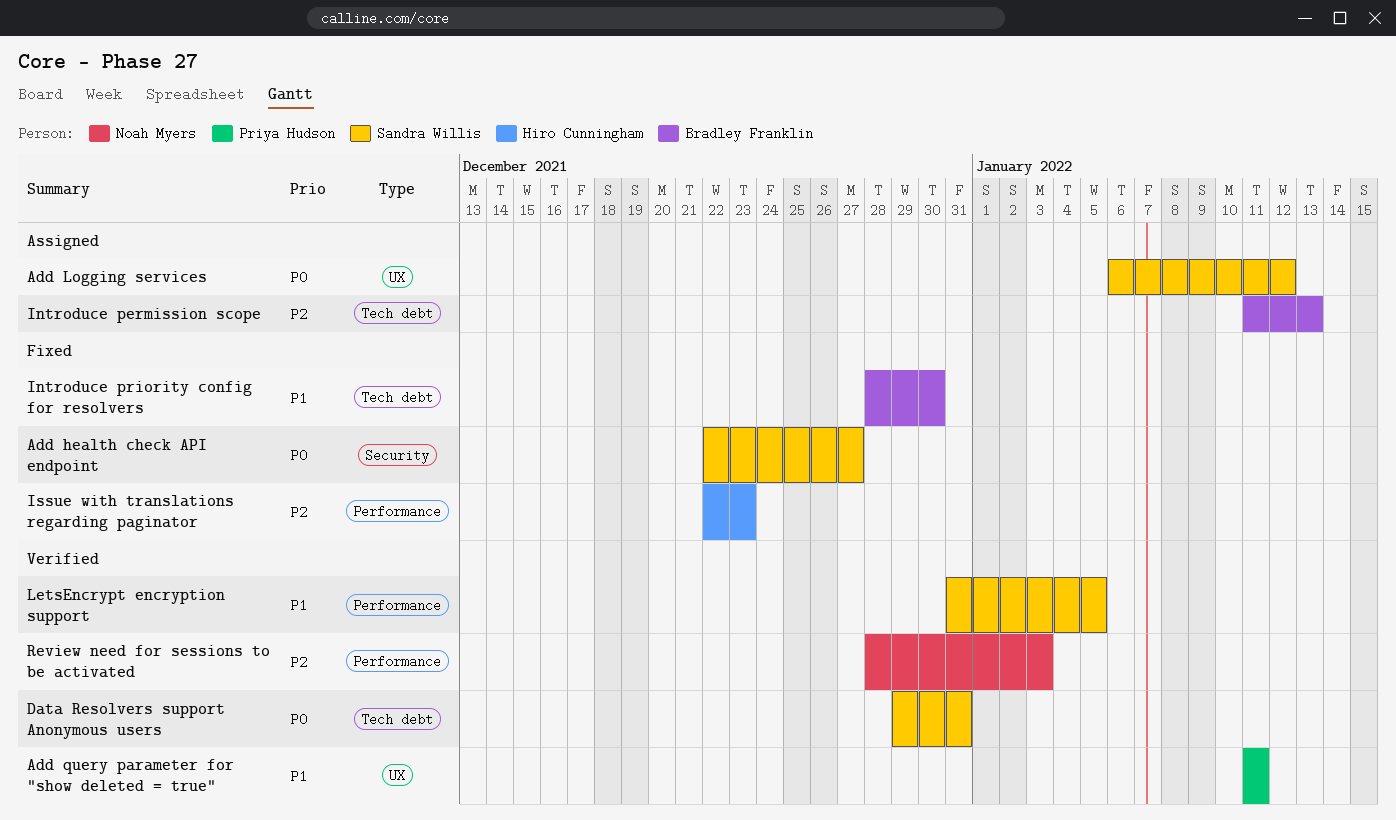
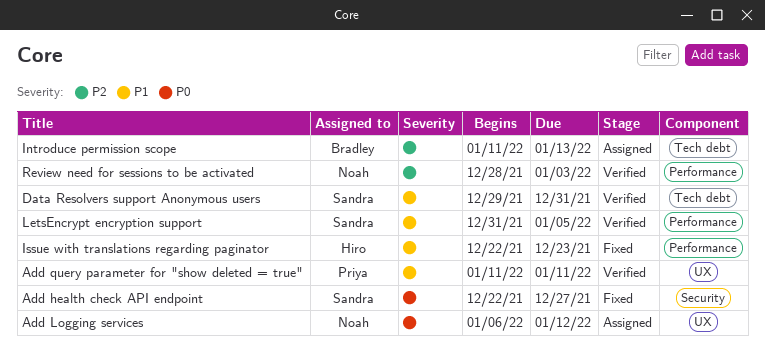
Add Logging services, owner: Sandra Willis -> Noah Myers
Data Resolvers support Anonymous users, priority: P0 -> P1
Introduce priority config for resolvers: present -> none
Issue with translations regarding paginator, priority: P2 -> P1

